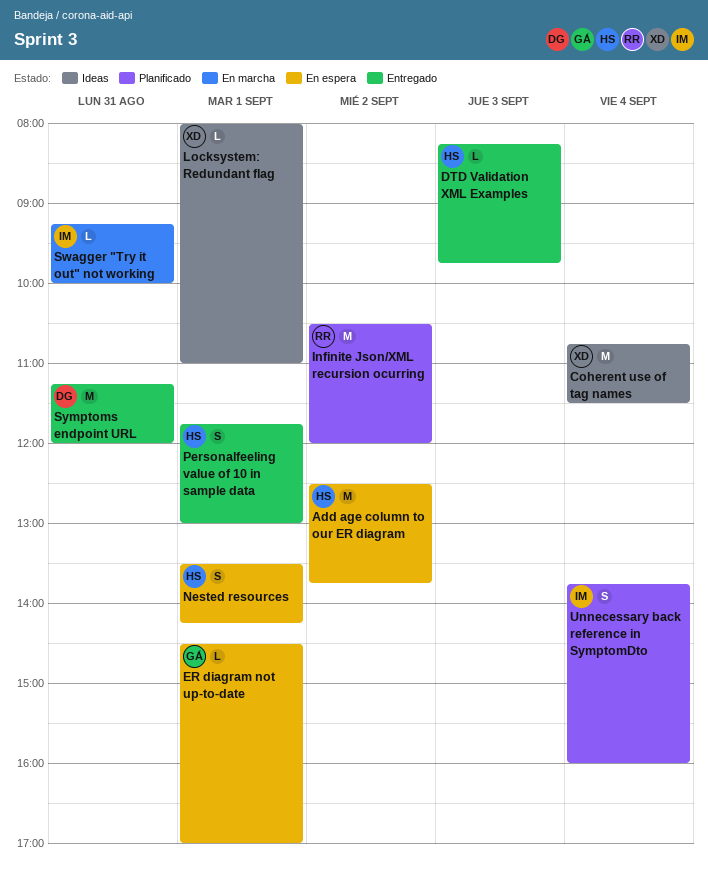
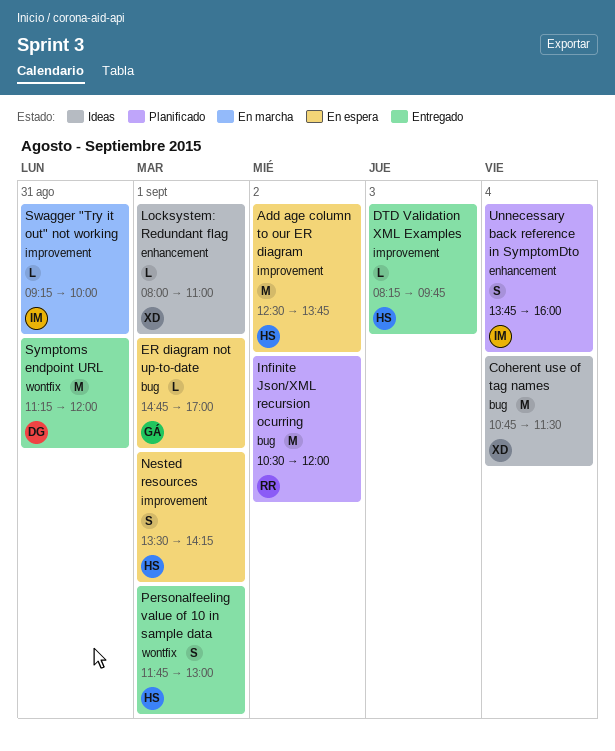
ER diagram not up-to-date, begins: 14:30 -> 14:45

